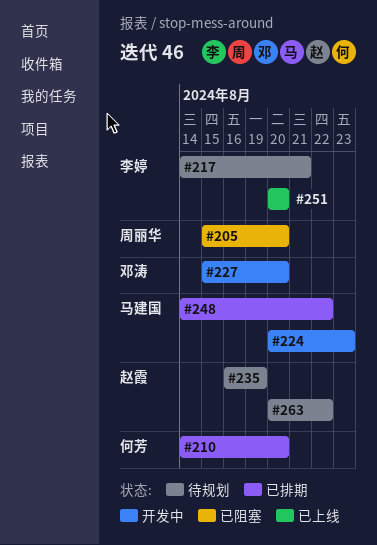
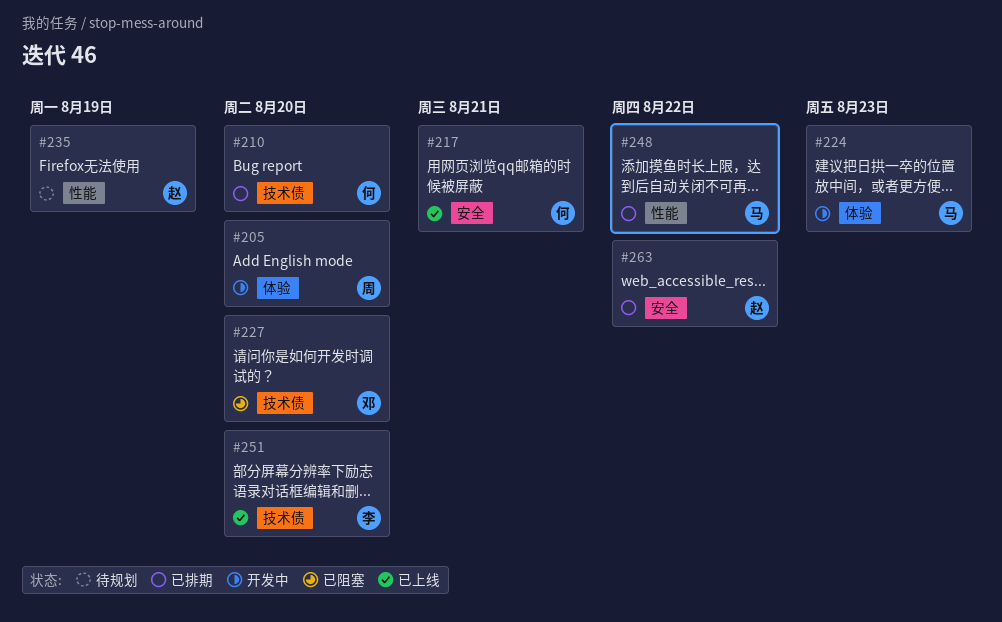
#205, status: 已阻塞 -> 开发中
#217, status: 待规划 -> 已上线
#217, owner: 李婷 -> 何芳
#227, status: 开发中 -> 已阻塞
#263, status: 待规划 -> 已排期

